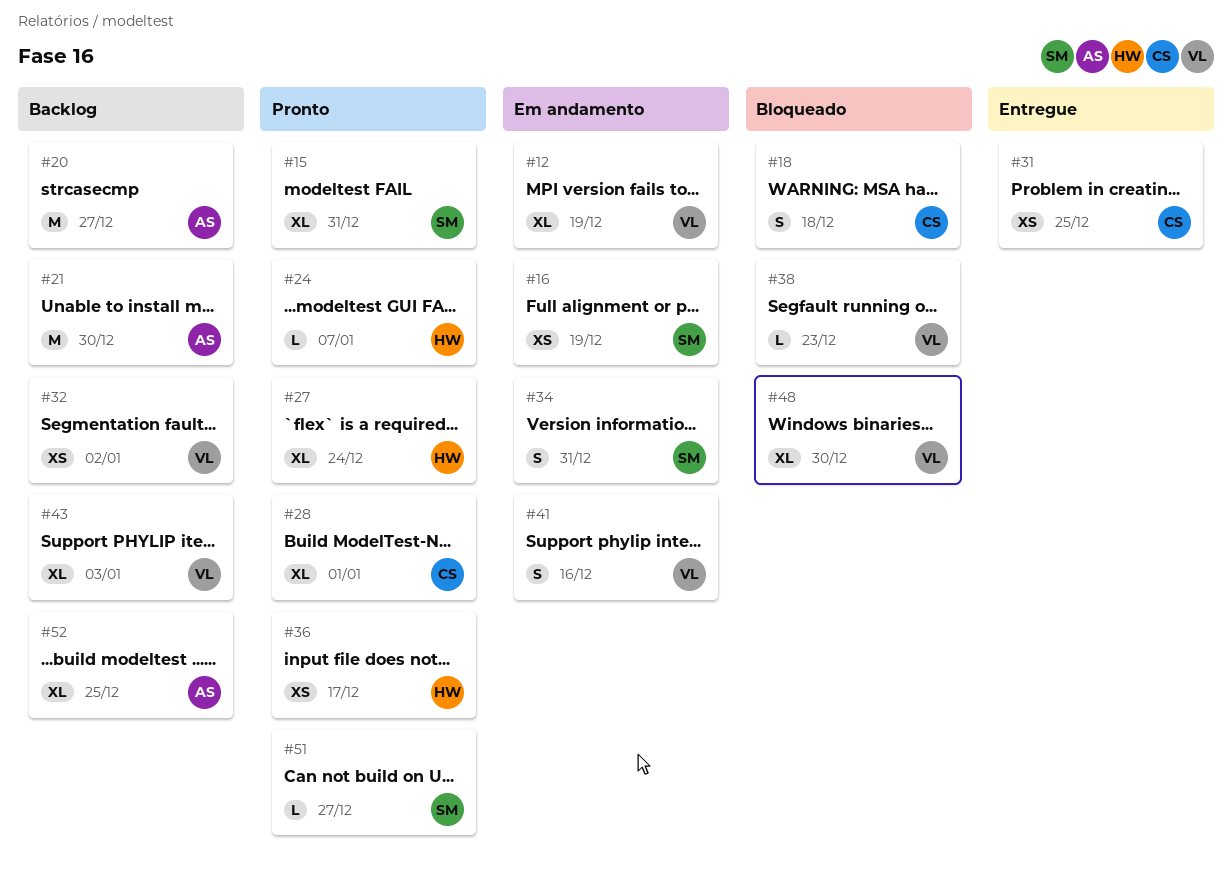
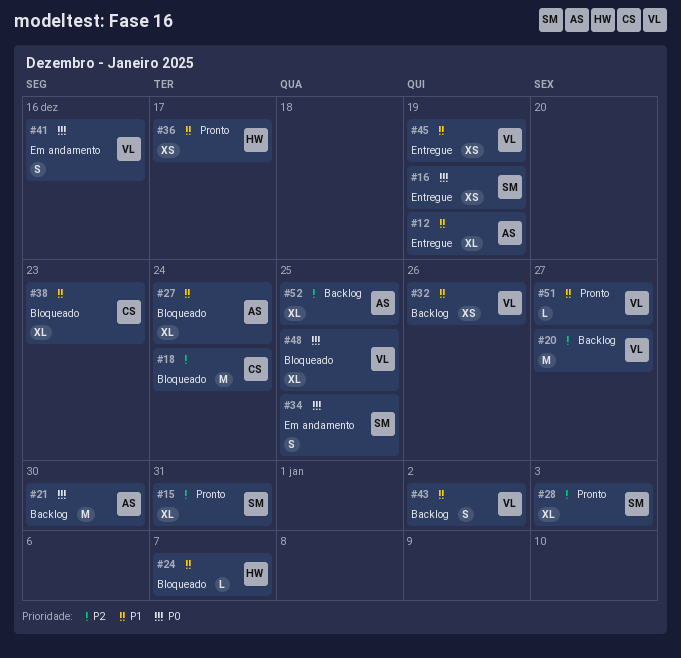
#12, status: Em andamento -> Entregue
#12, owner: VL -> AS
#16, status: Em andamento -> Entregue
#18, estimate: S -> M
#18, due: Dec 18 -> Dec 24
#20, owner: AS -> VL
#24, status: Pronto -> Bloqueado
#27, status: Pronto -> Bloqueado
#27, owner: HW -> AS
#28, owner: CS -> SM
#28, due: Jan 1 -> Jan 3
#31: present -> none
#32, due: Jan 2 -> Dec 26
#34, due: Dec 31 -> Dec 25
#38, owner: VL -> CS
#38, estimate: L -> XL
#43, estimate: XL -> S
#43, due: Jan 3 -> Jan 2
#45: none -> present
#48, due: Dec 30 -> Dec 25
#51, owner: SM -> VL

